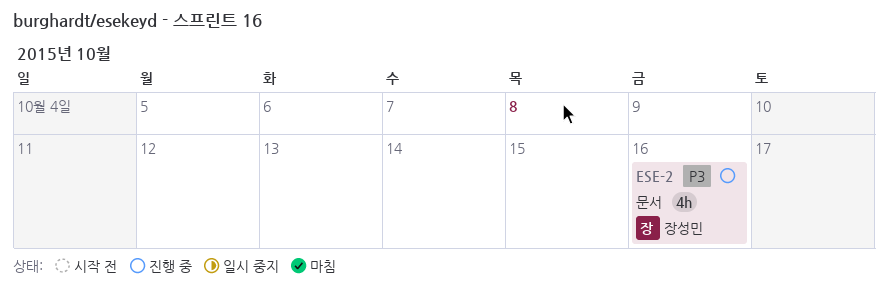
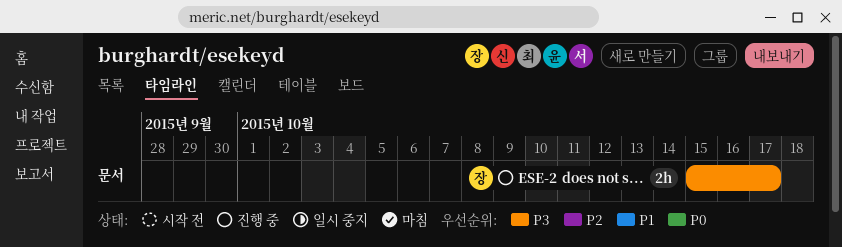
ESE-2, estimate: 4h -> 2h
ESE-2, due: Oct 16 -> Oct 17

